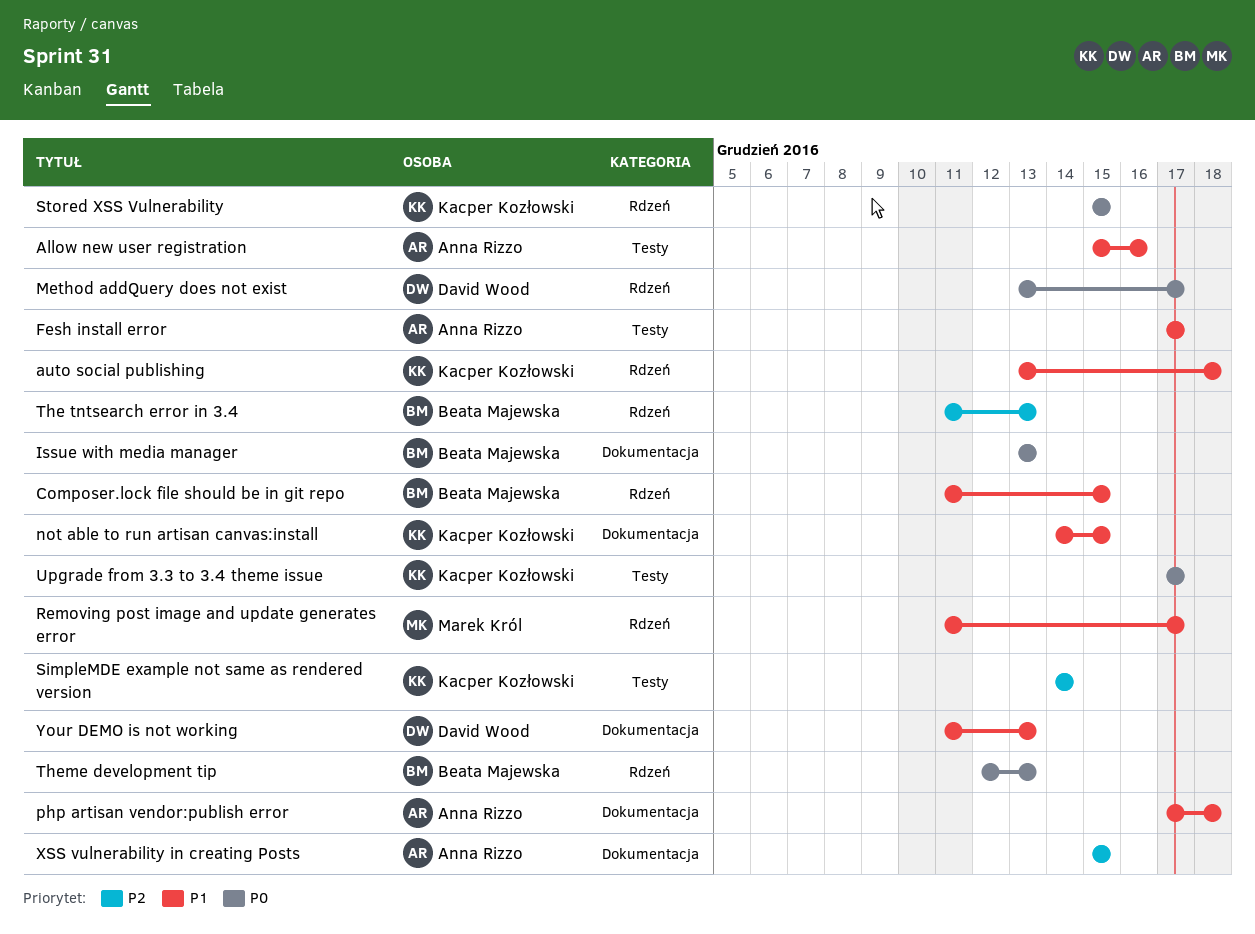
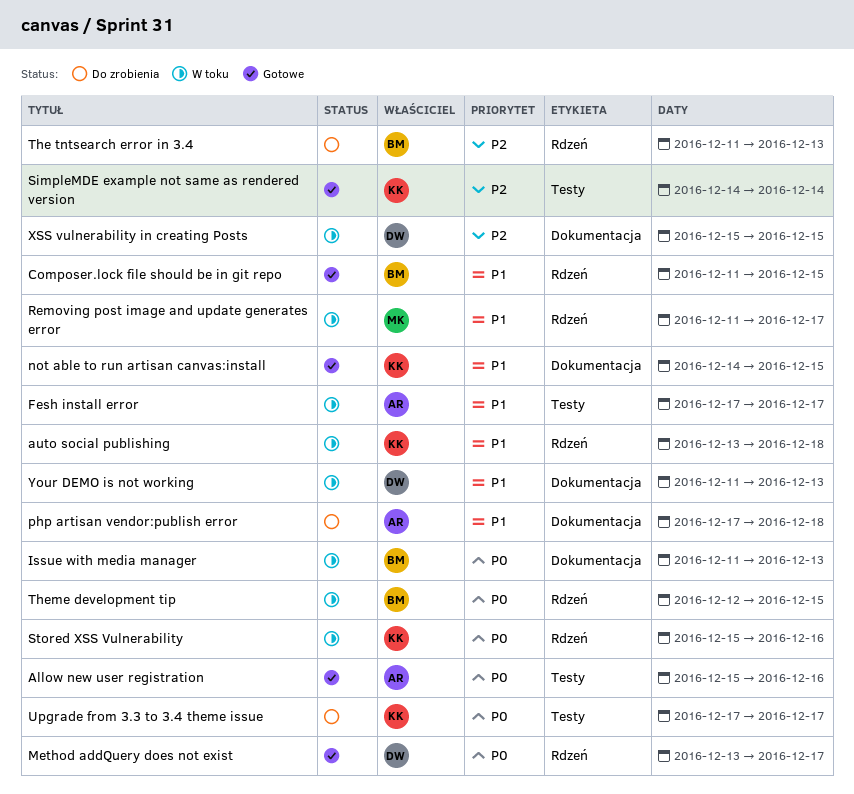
Allow new user registration, priority: P1 -> P0
Issue with media manager, start: Dec 13 -> Dec 11
Stored XSS Vulnerability, due: Dec 15 -> Dec 16
Theme development tip, due: Dec 13 -> Dec 15
XSS vulnerability in creating Posts, owner: Anna Rizzo -> David Wood

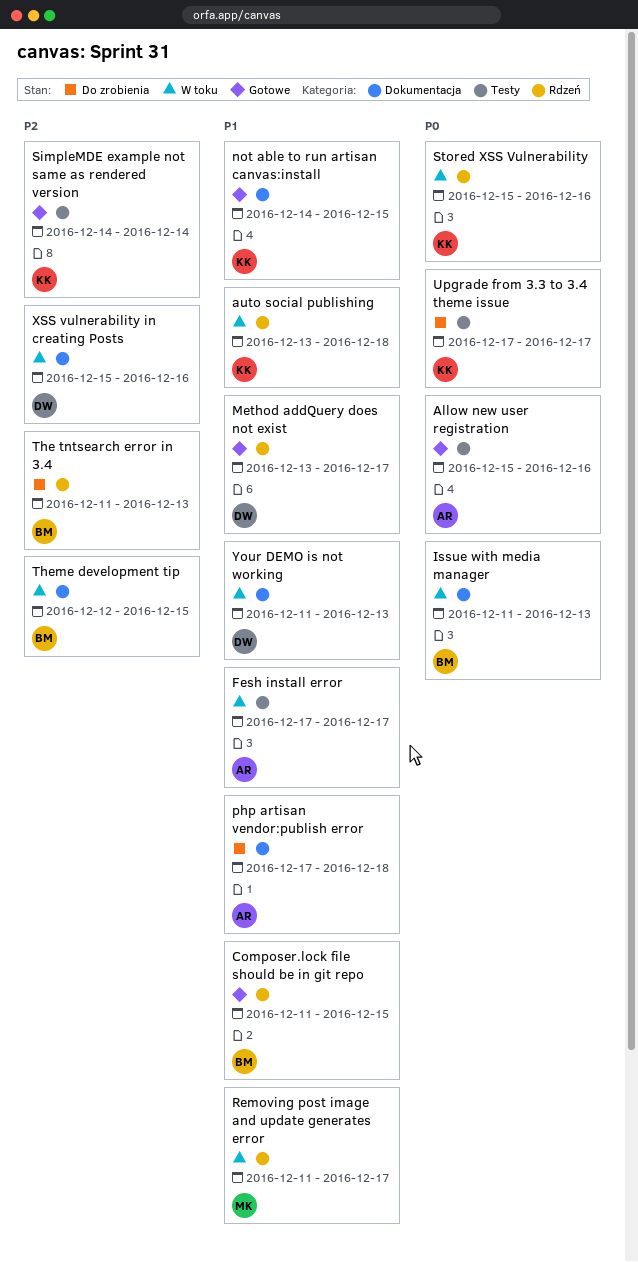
Method addQuery does not exist, priority: P0 -> P1
Theme development tip, priority: P0 -> P2
Theme development tip, label: Rdzeń -> Dokumentacja
XSS vulnerability in creating Posts, due: Dec 15 -> Dec 16

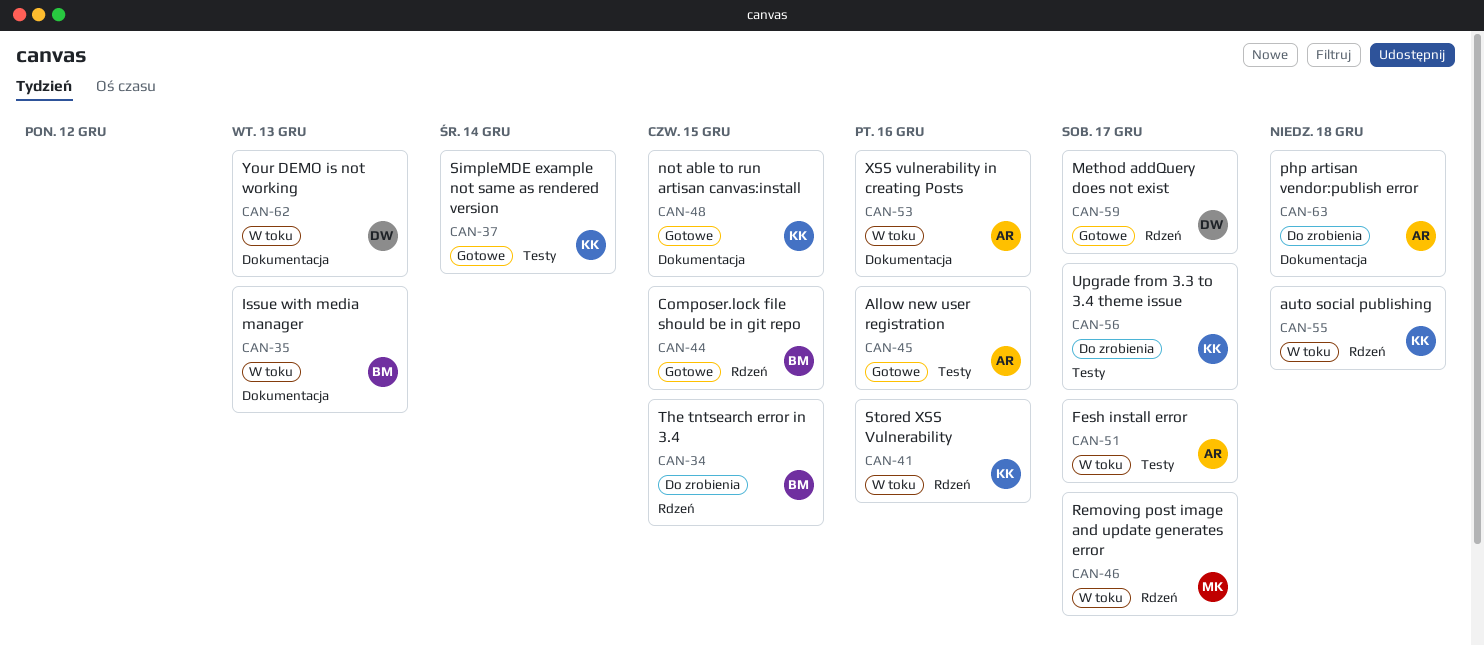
The tntsearch error in 3.4, due: Dec 13 -> Dec 15
Theme development tip: present -> none
XSS vulnerability in creating Posts, owner: DW -> AR

